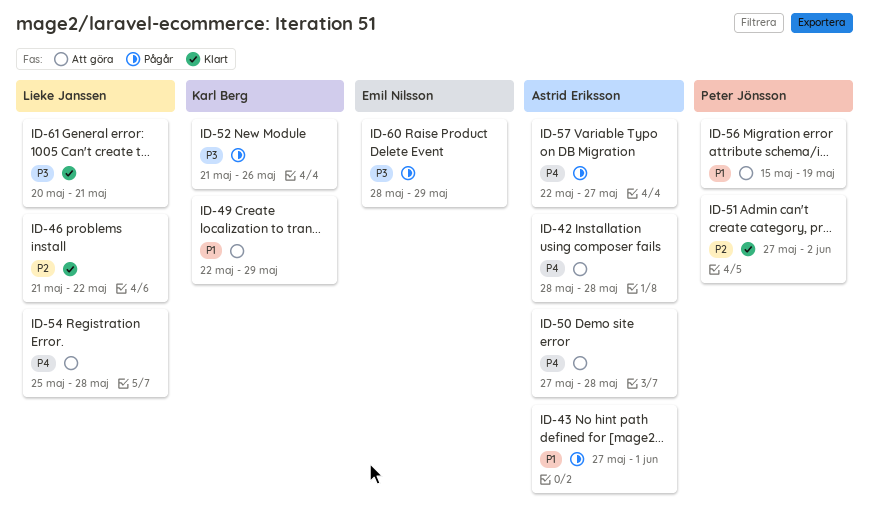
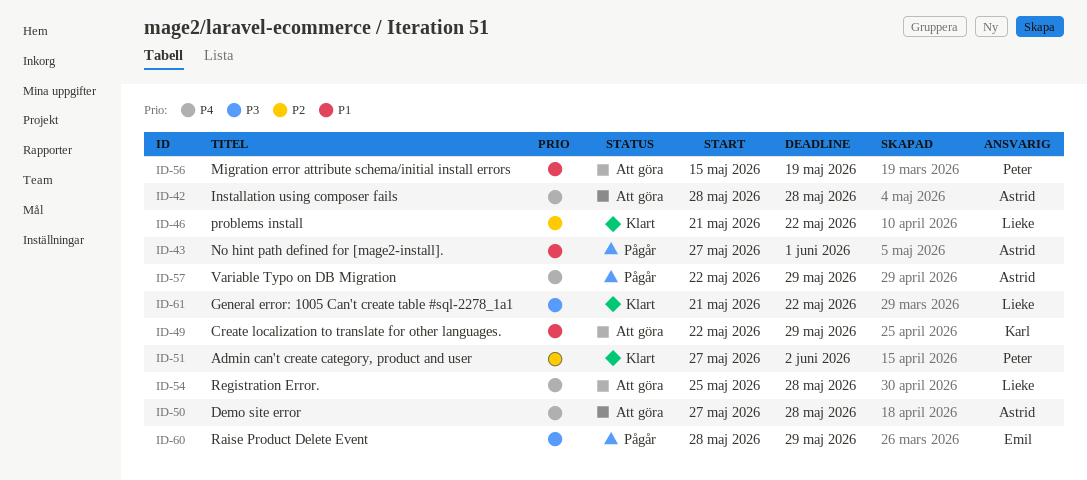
ID-52: present -> none
ID-57, due: May 27 -> May 29
ID-61, start: May 20 -> May 21
ID-61, due: May 21 -> May 22

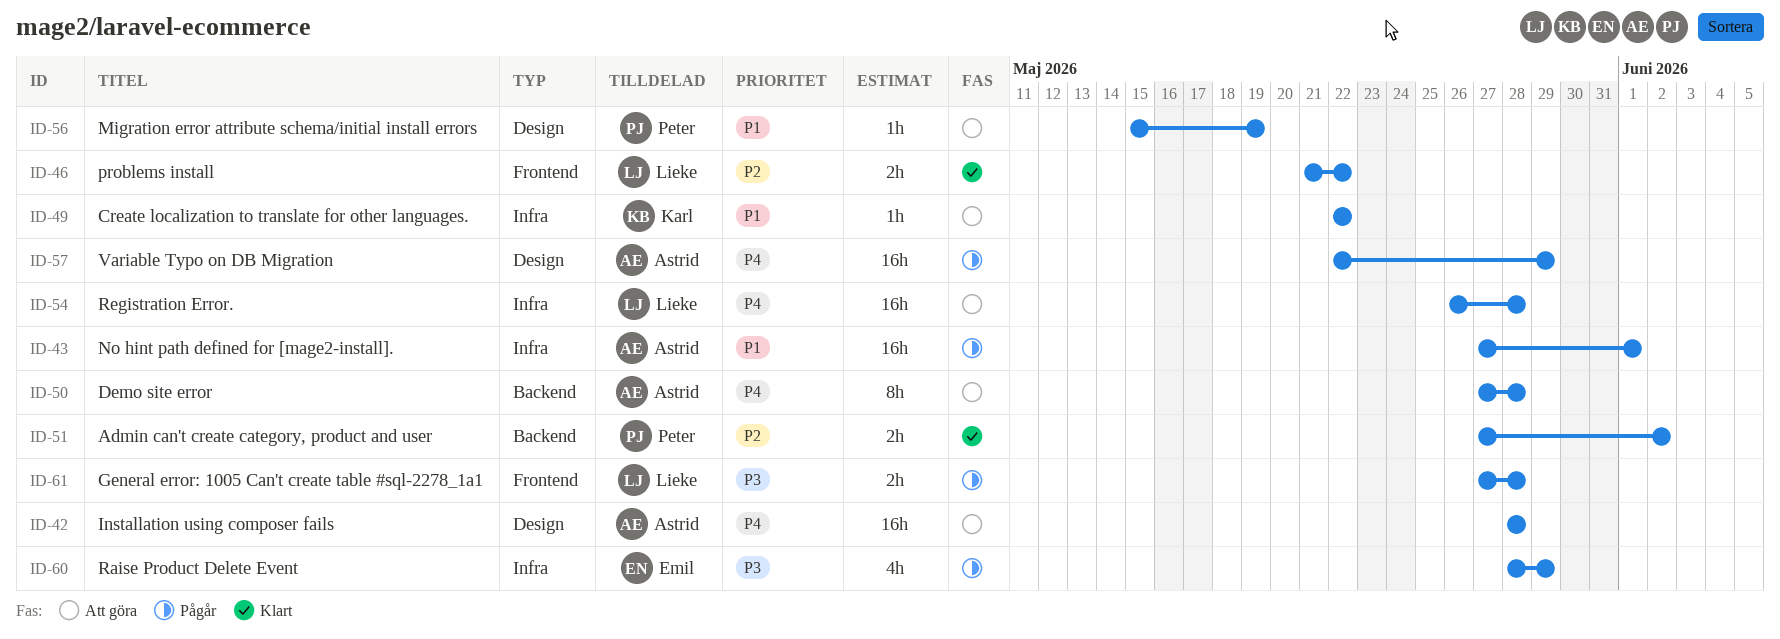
ID-49, due: May 29 -> May 22
ID-54, start: May 25 -> May 26
ID-61, status: Klart -> Pågår
ID-61, start: May 21 -> May 27
ID-61, due: May 22 -> May 28

